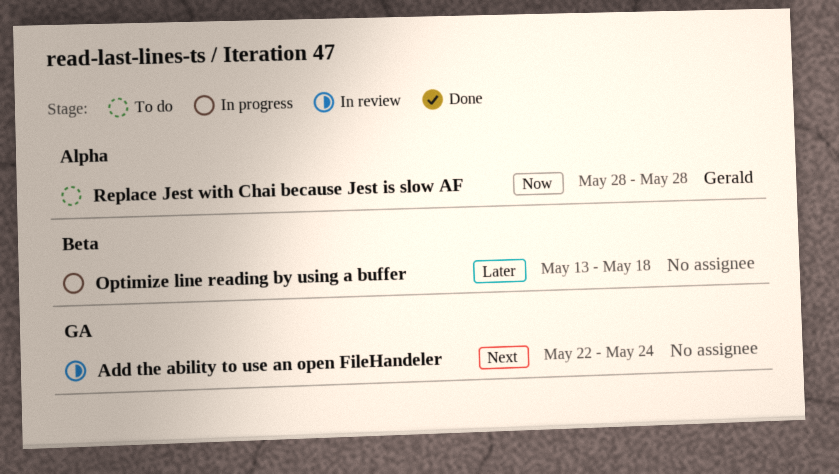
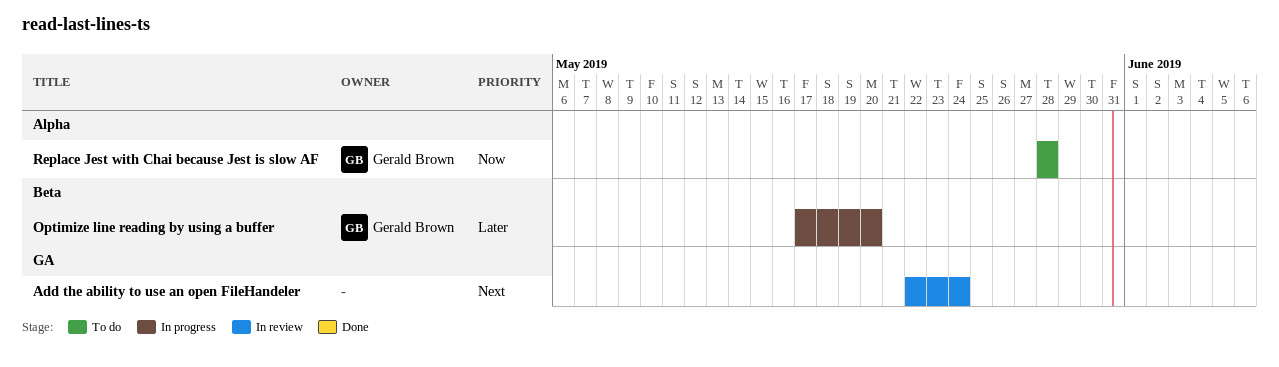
Optimize line reading by using a buffer, owner: none -> Gerald Brown
Optimize line reading by using a buffer, start: May 13 -> May 17
Optimize line reading by using a buffer, due: May 18 -> May 20

